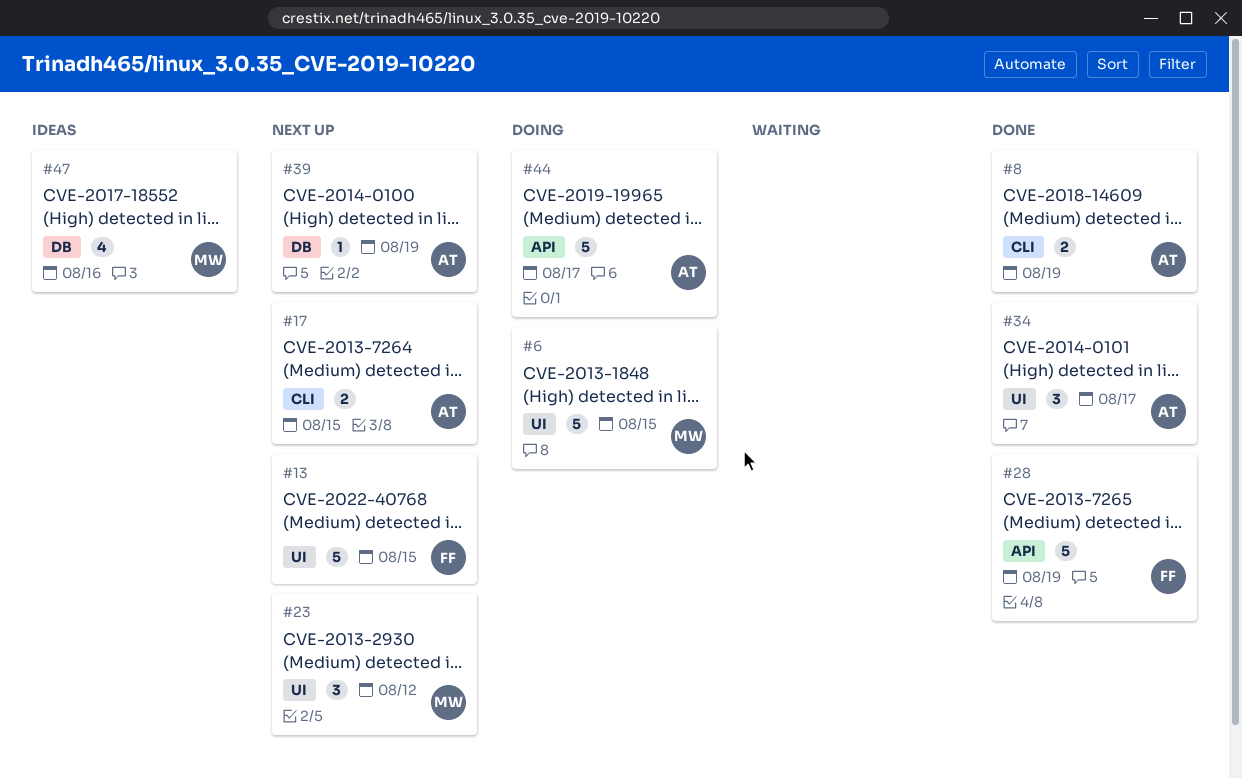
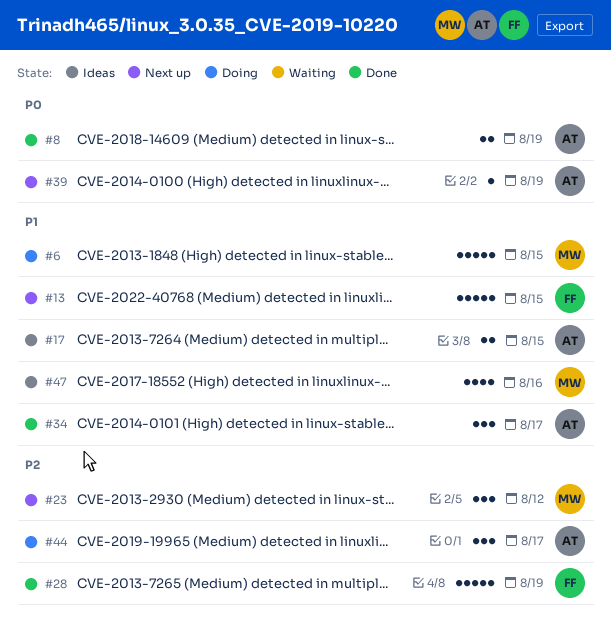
#17, status: Next up -> Ideas
#44, estimate: 5 -> 3

